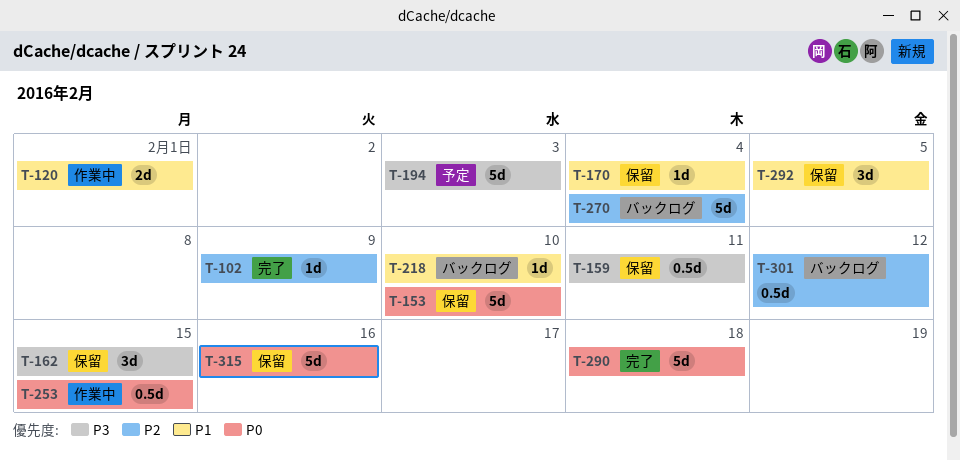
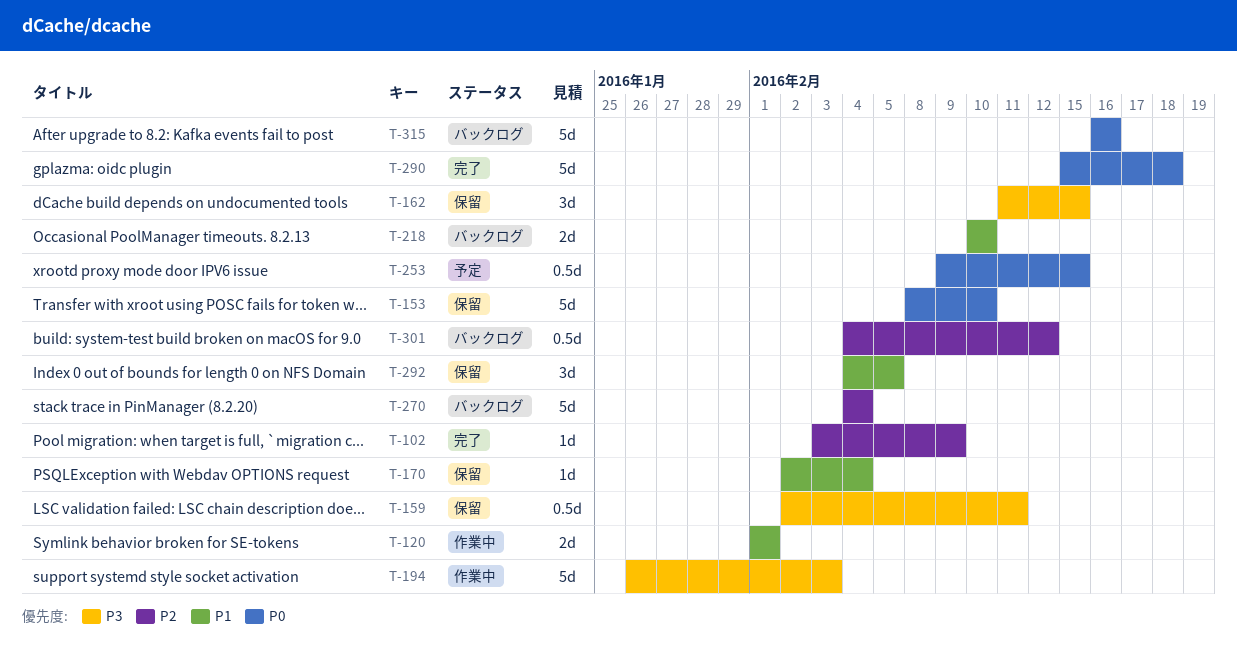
T-194, status: 予定 -> 作業中
T-218, estimate: 1d -> 2d
T-253, status: 作業中 -> 予定
T-315, status: 保留 -> バックログ

